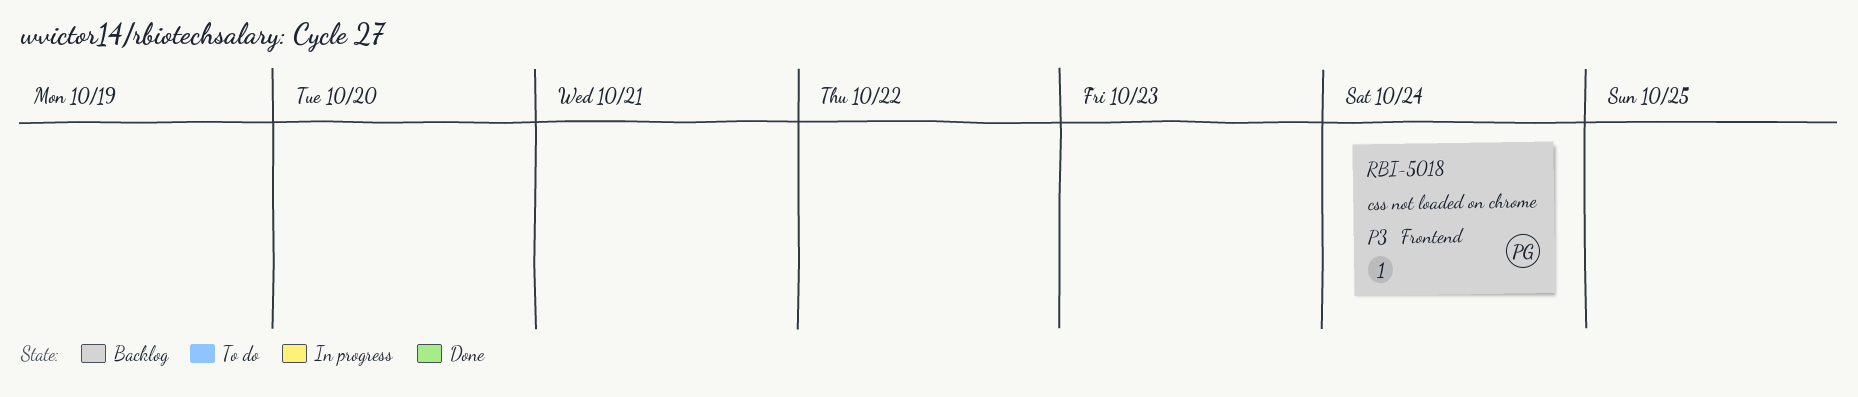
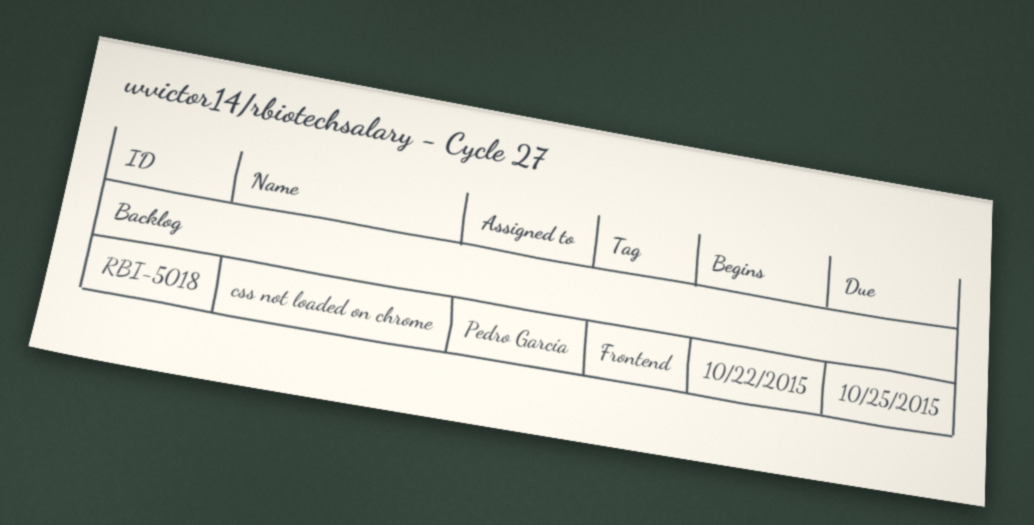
RBI-5018, due: Oct 24 -> Oct 25

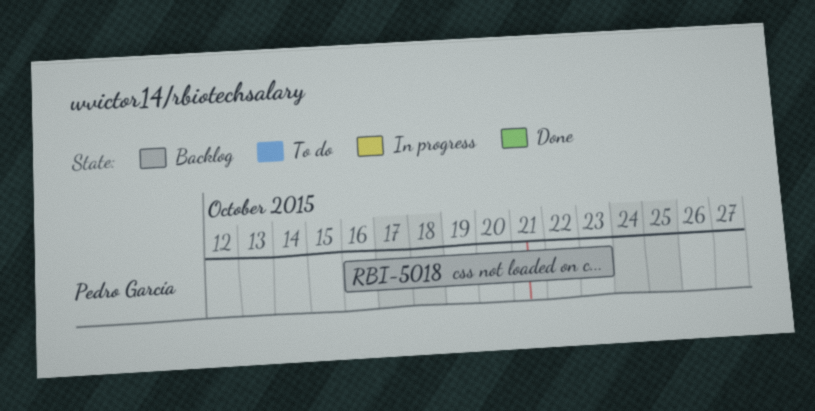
RBI-5018, start: Oct 22 -> Oct 16
RBI-5018, due: Oct 25 -> Oct 23

